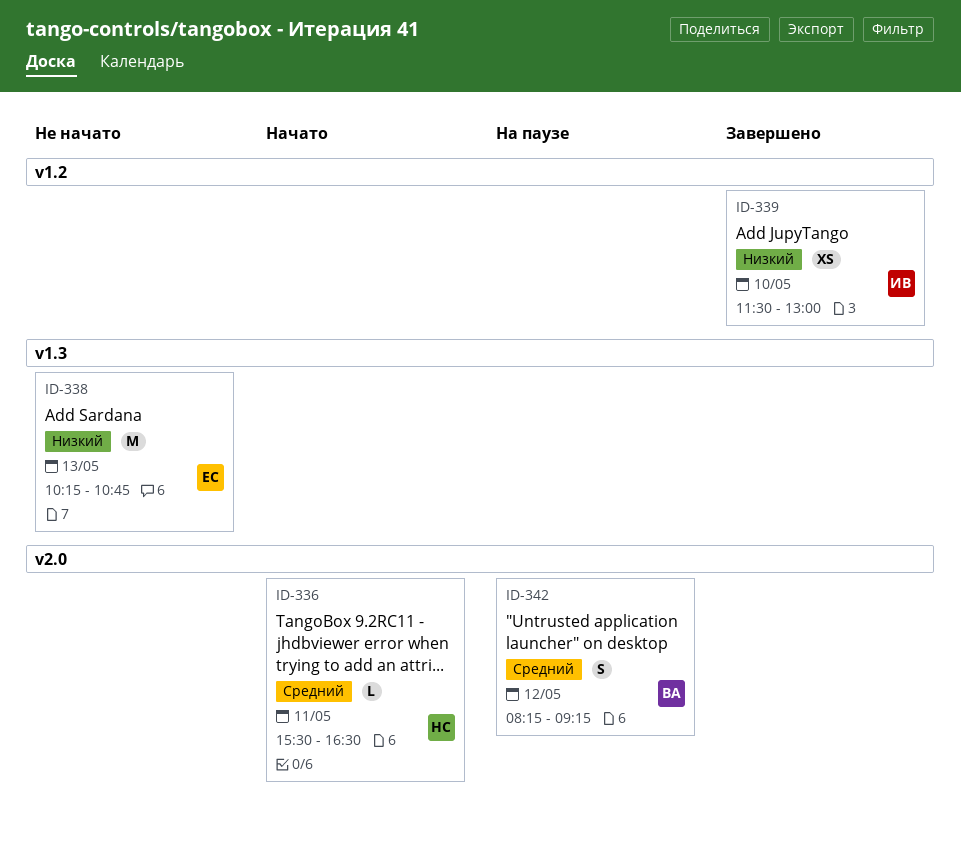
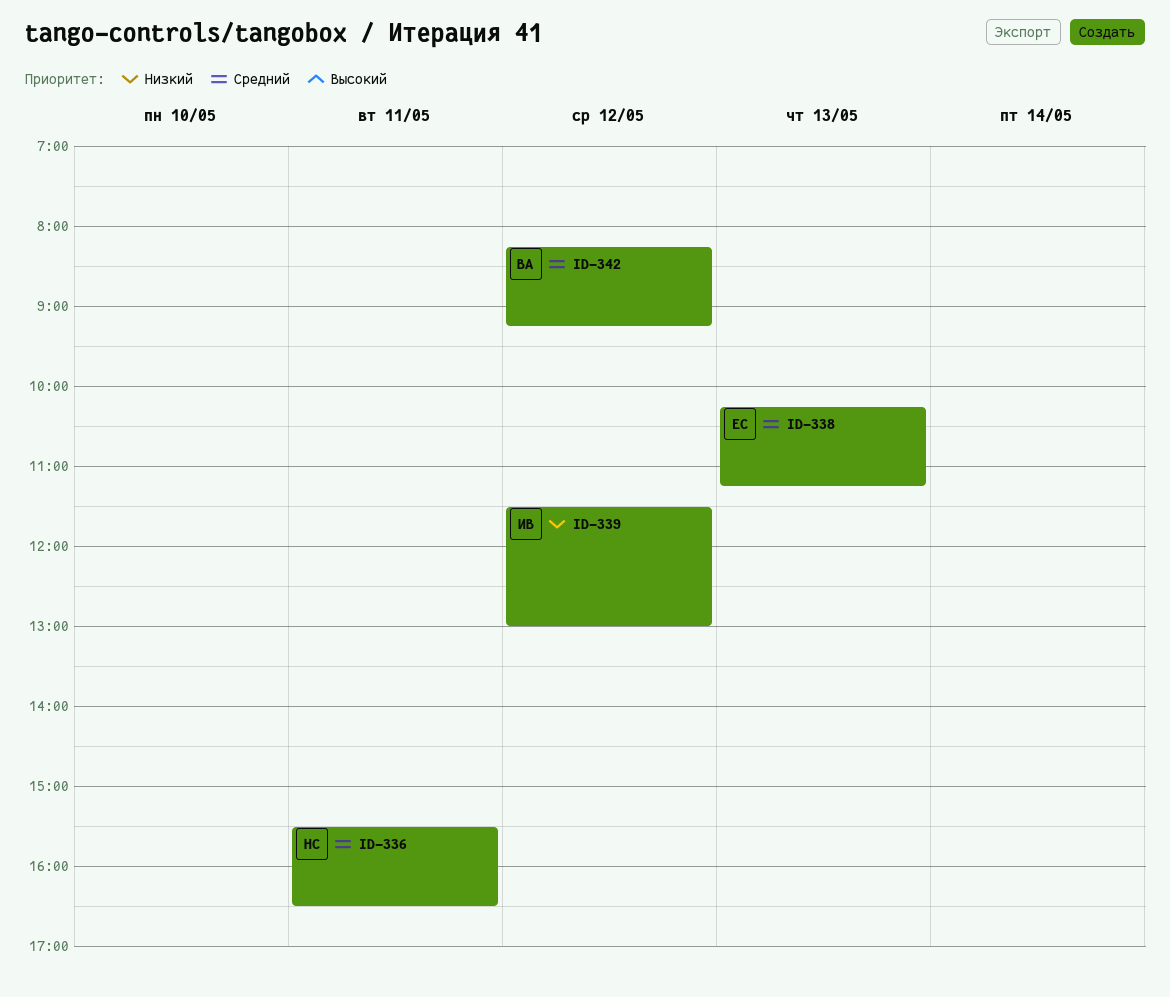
ID-338, priority: Низкий -> Средний
ID-338, ends: 10:45 -> 11:15
ID-339, day: May 10 -> May 12

